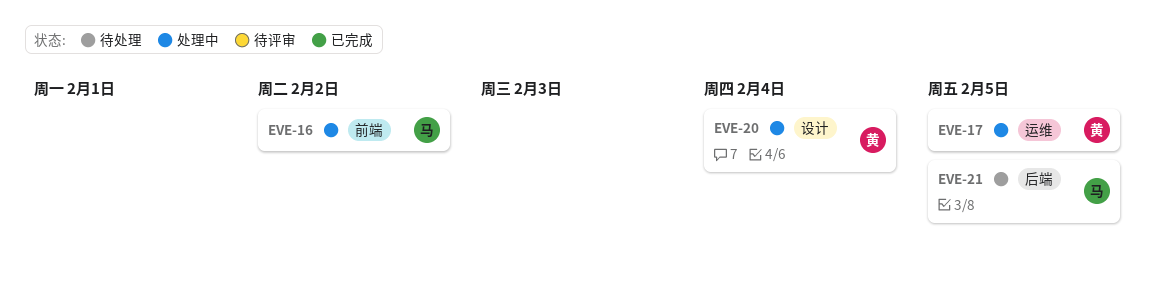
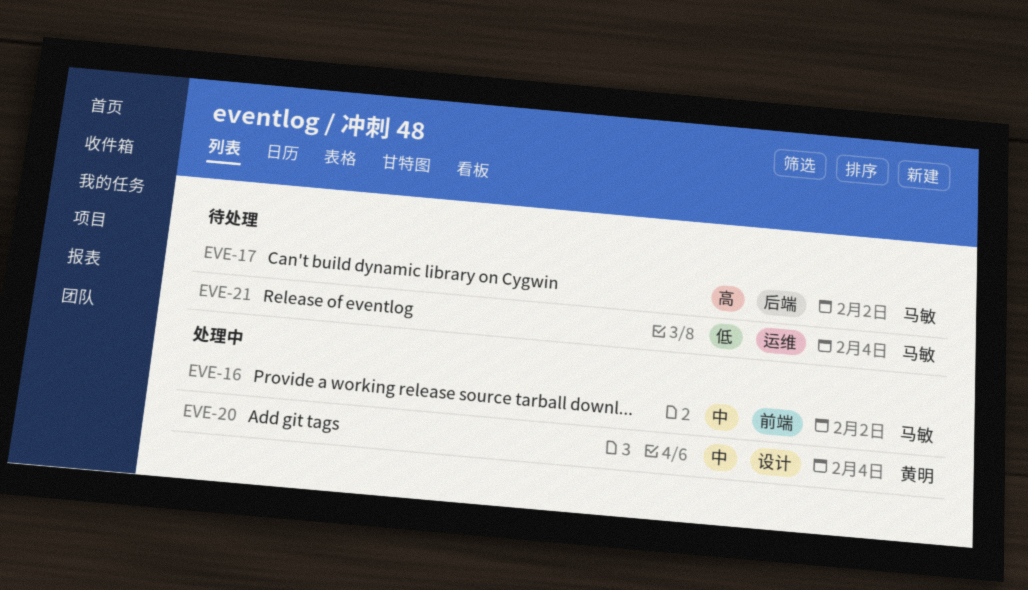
EVE-17, status: 处理中 -> 待处理
EVE-17, owner: 黄明 -> 马敏
EVE-17, label: 运维 -> 后端
EVE-17, due: Feb 5 -> Feb 2
EVE-21, label: 后端 -> 运维
EVE-21, due: Feb 5 -> Feb 4

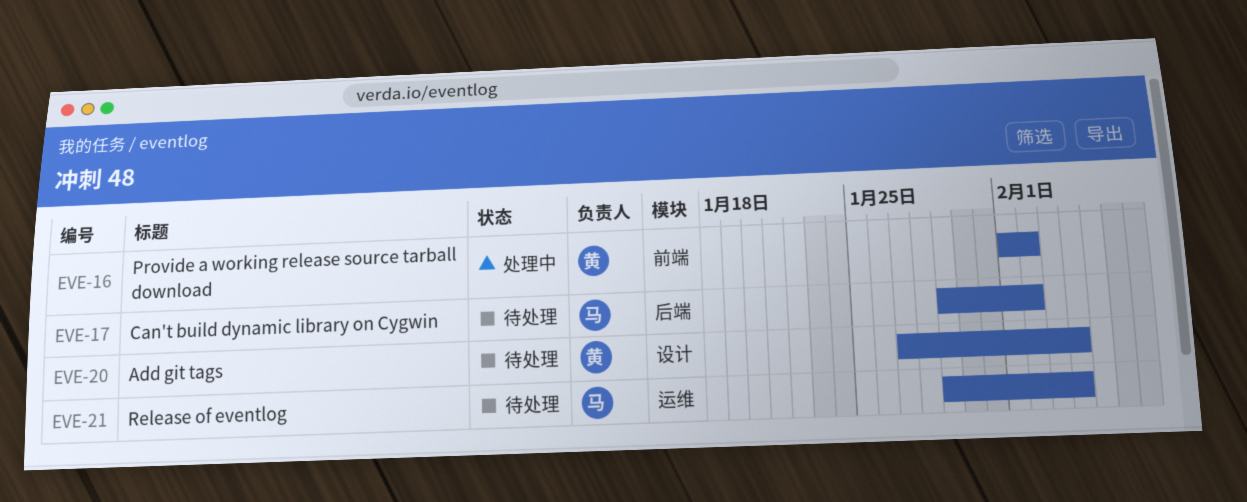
EVE-16, owner: 马敏 -> 黄明
EVE-20, status: 处理中 -> 待处理

